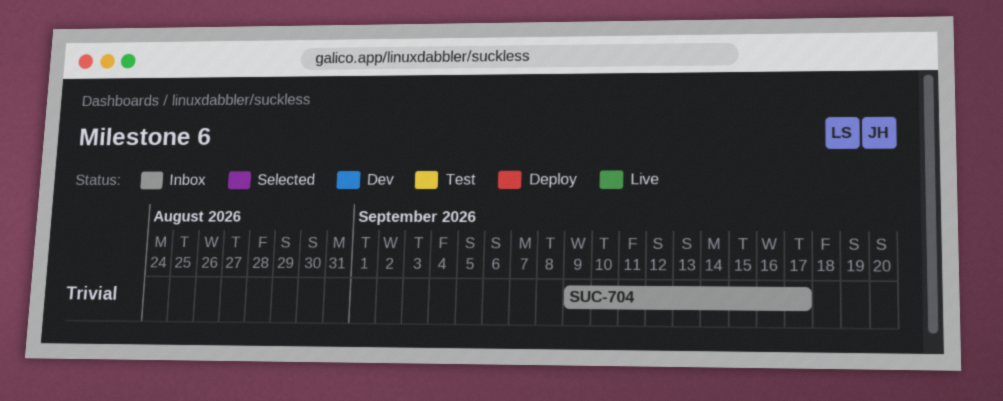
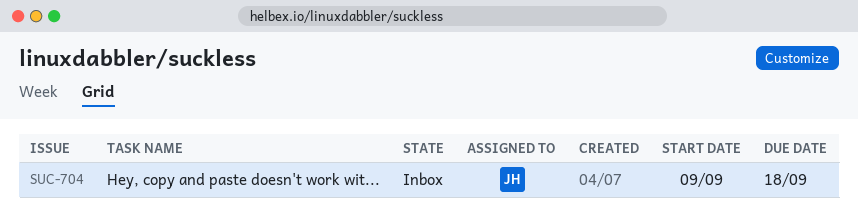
SUC-704, due: Sep 17 -> Sep 18

